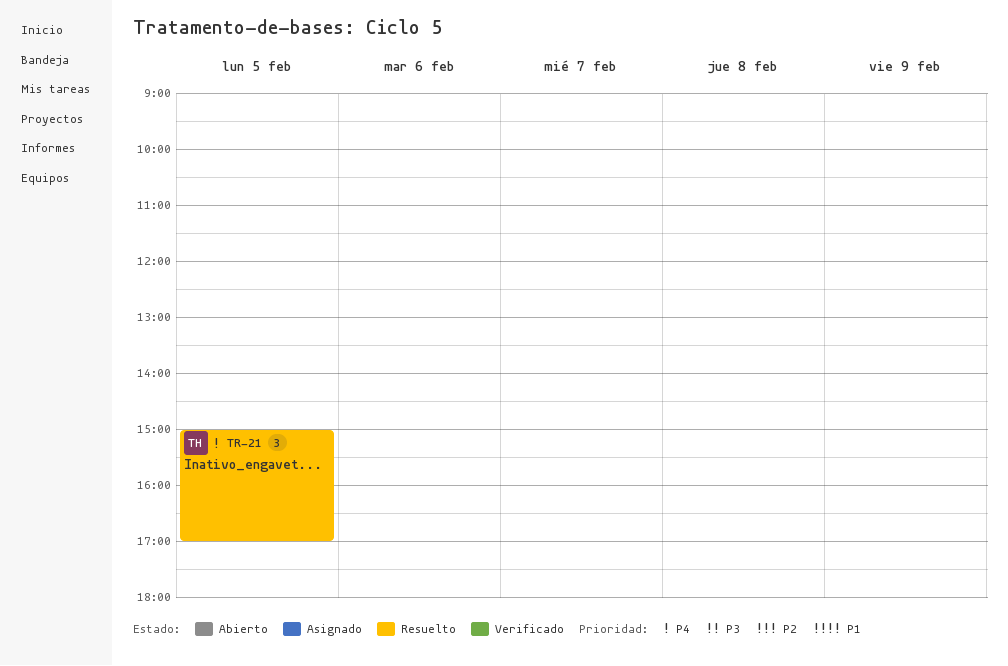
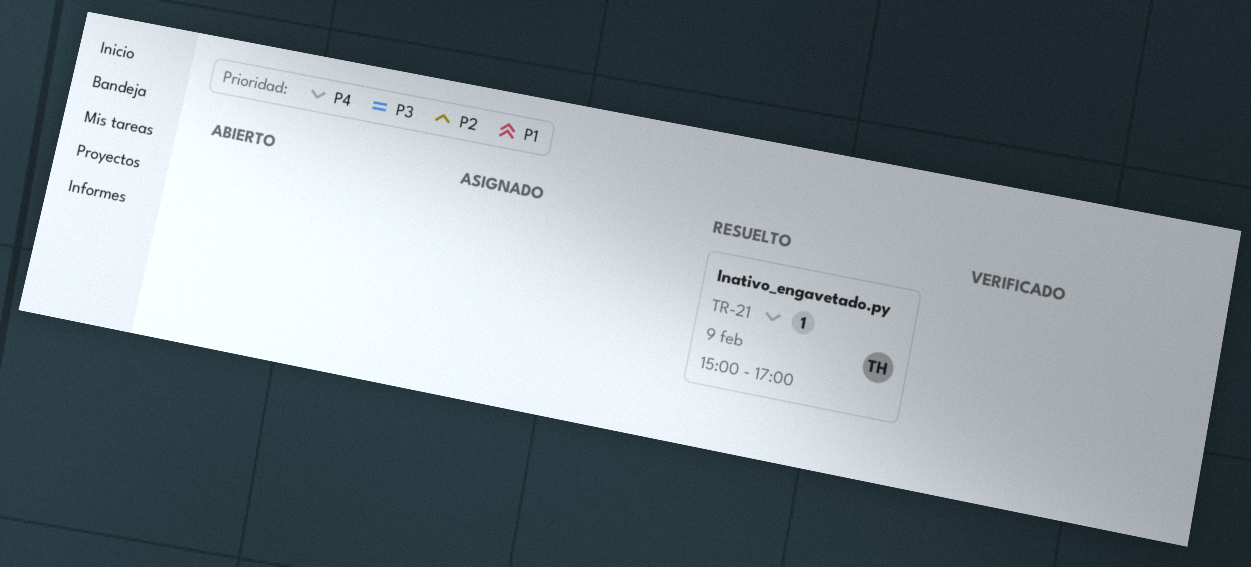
TR-21, estimate: 3 -> 1
TR-21, day: Feb 5 -> Feb 9

